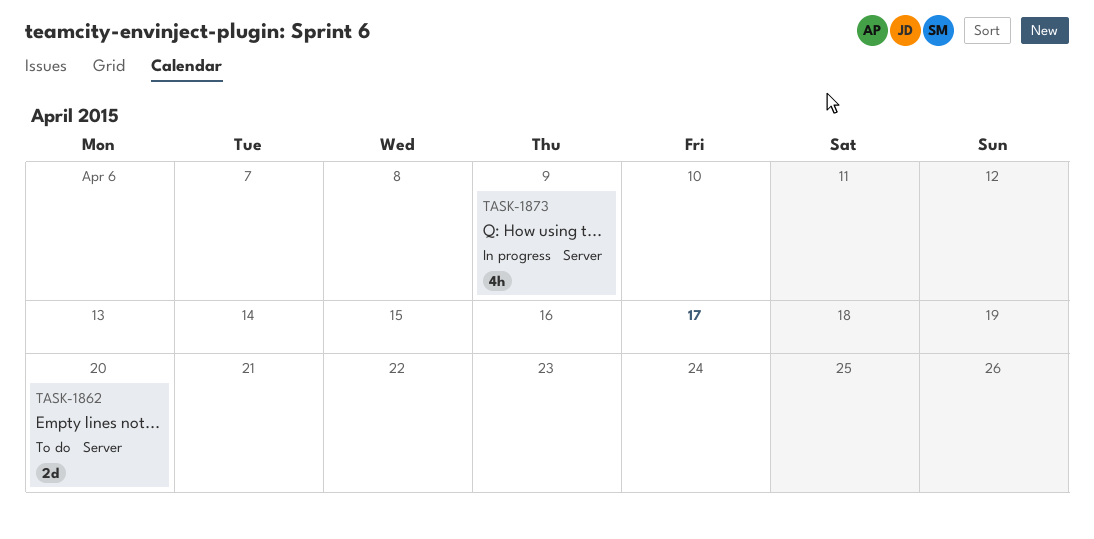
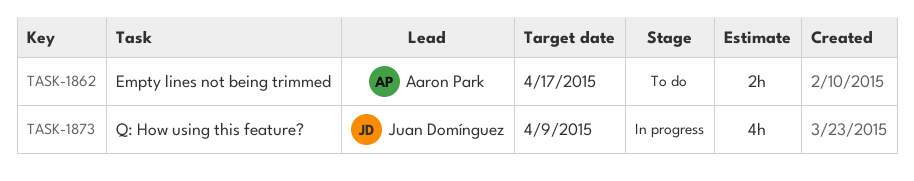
TASK-1862, estimate: 2d -> 2h
TASK-1862, due: Apr 20 -> Apr 17

